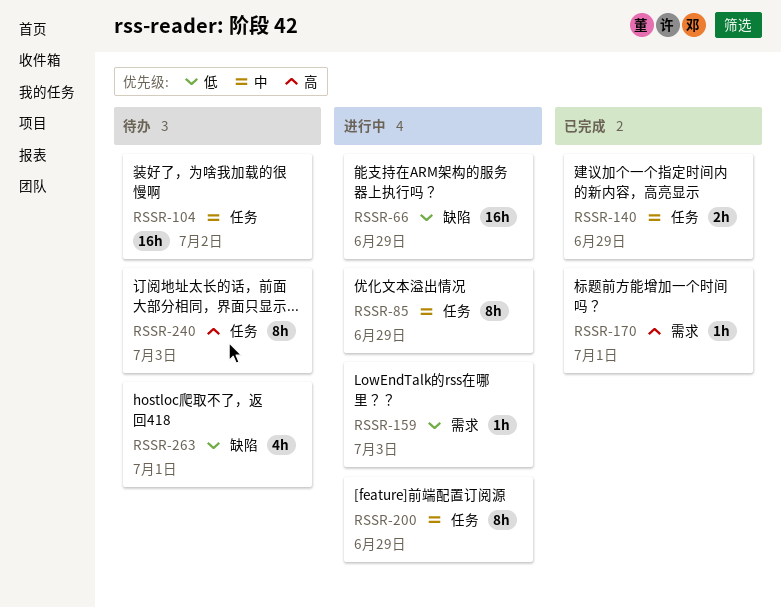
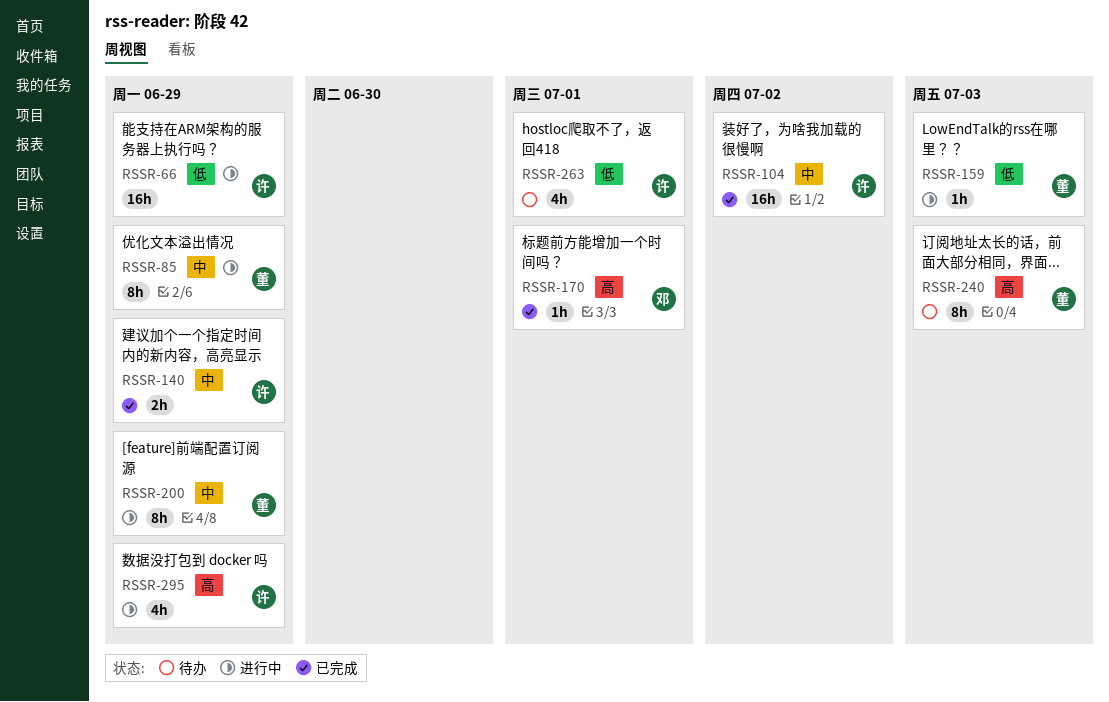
RSSR-104, status: 待办 -> 已完成
RSSR-295: none -> present

